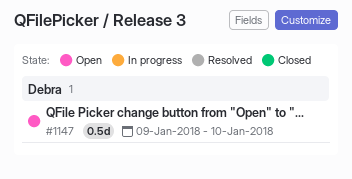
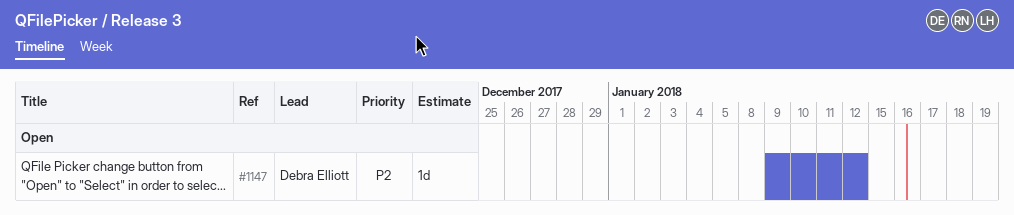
#1147, estimate: 0.5d -> 1d
#1147, due: Jan 10 -> Jan 12

